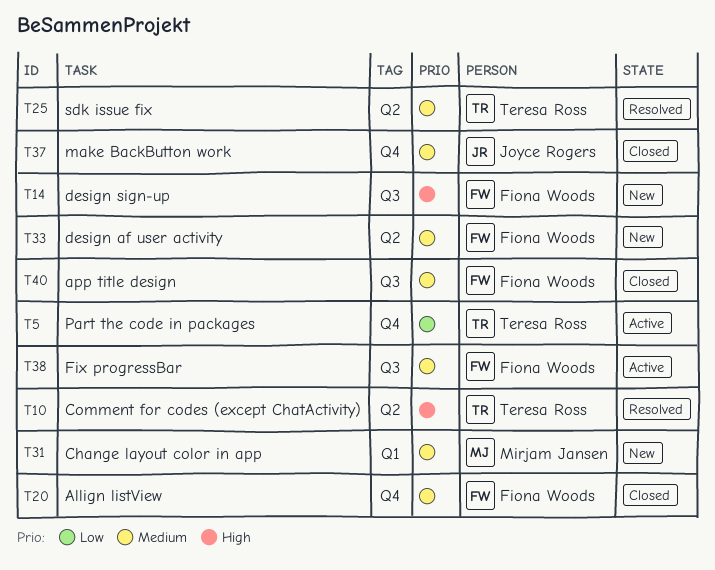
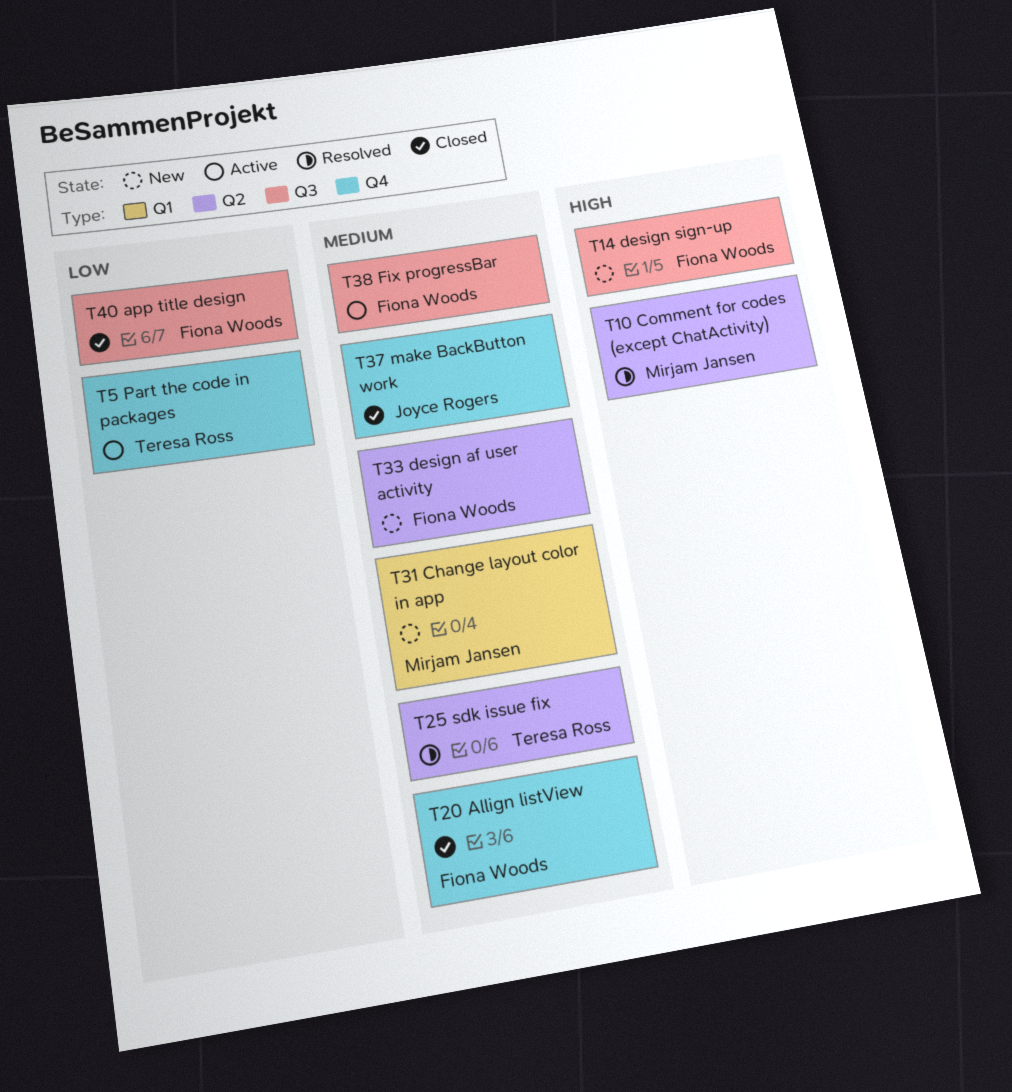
T10, owner: Teresa Ross -> Mirjam Jansen
T40, priority: Medium -> Low

